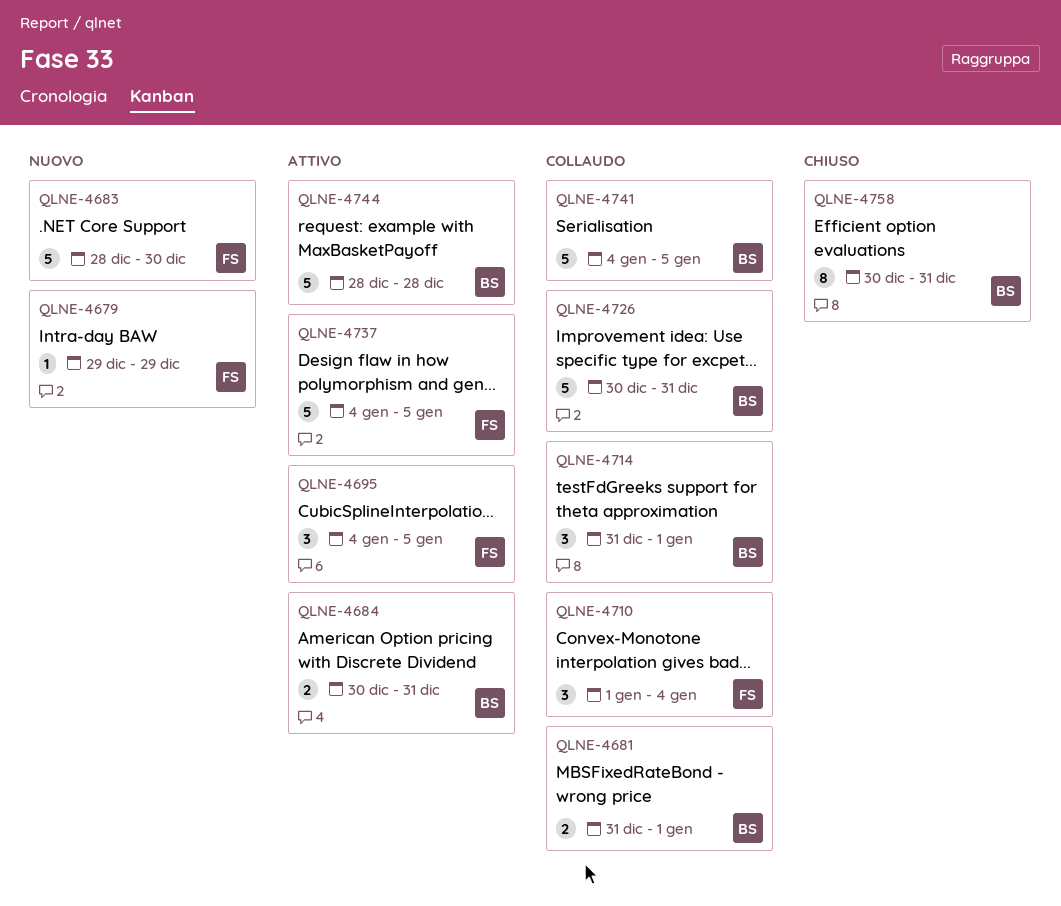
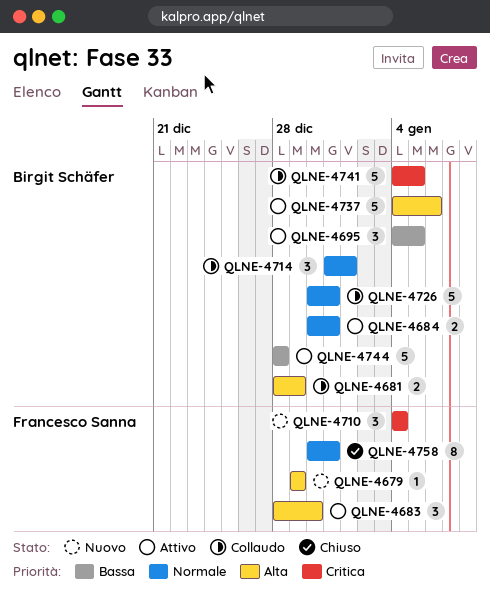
QLNE-4681, start: Dec 31 -> Dec 28
QLNE-4681, due: Jan 1 -> Dec 29
QLNE-4683, status: Nuovo -> Attivo
QLNE-4683, estimate: 5 -> 3
QLNE-4695, owner: Francesco Sanna -> Birgit Schäfer
QLNE-4710, status: Collaudo -> Nuovo
QLNE-4710, start: Jan 1 -> Jan 4
QLNE-4737, owner: Francesco Sanna -> Birgit Schäfer
QLNE-4737, due: Jan 5 -> Jan 6
QLNE-4758, owner: Birgit Schäfer -> Francesco Sanna

